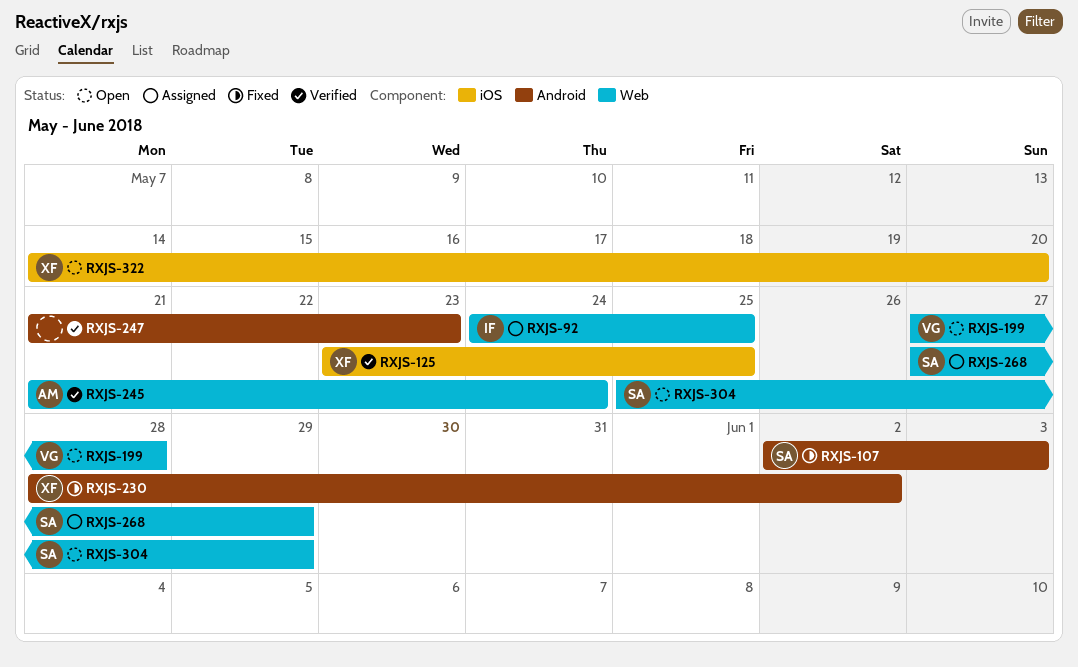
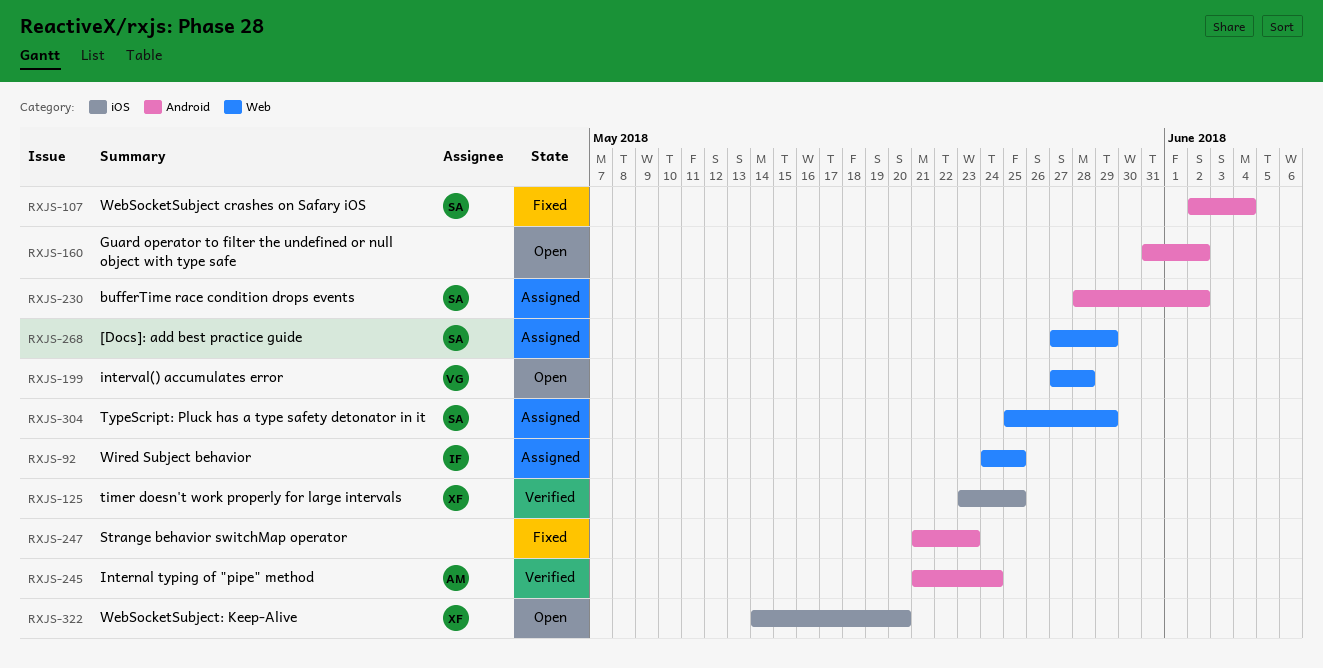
RXJS-107, due: Jun 3 -> Jun 4
RXJS-160: none -> present
RXJS-230, status: Fixed -> Assigned
RXJS-230, owner: XF -> SA
RXJS-245, label: Web -> Android
RXJS-247, status: Verified -> Fixed
RXJS-304, status: Open -> Assigned

